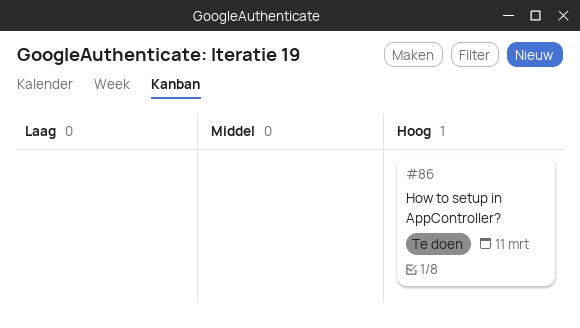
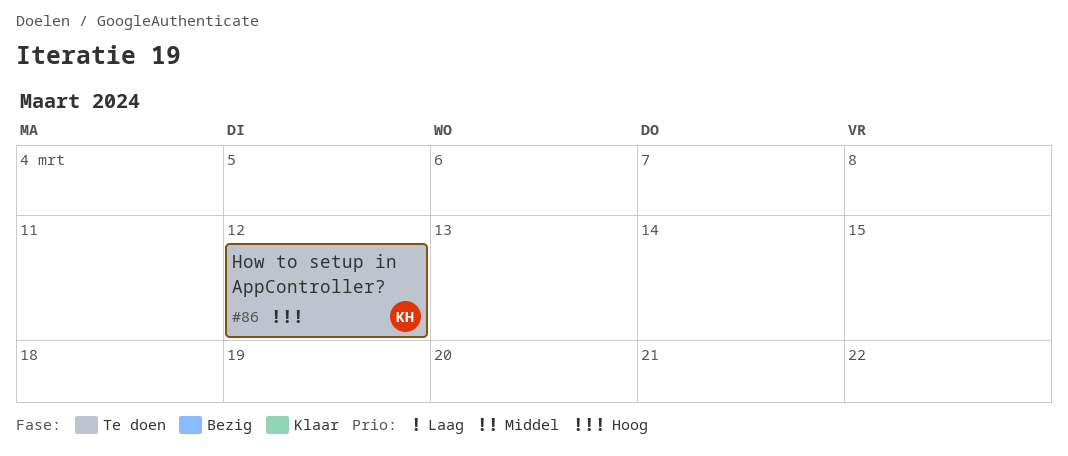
#86, due: Mar 11 -> Mar 12

